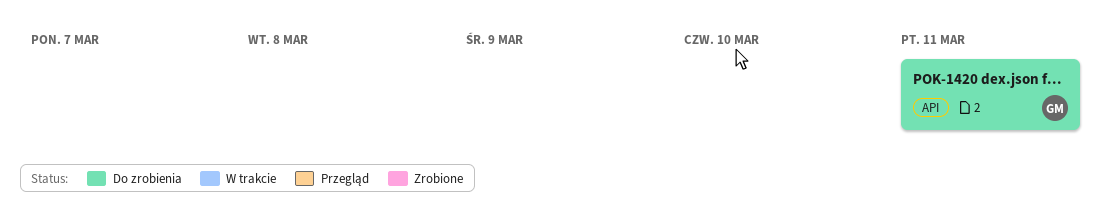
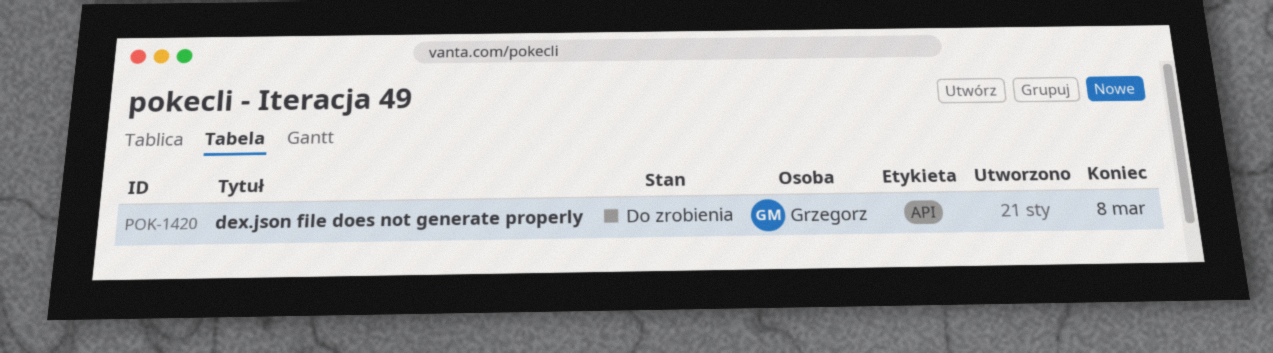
POK-1420, due: Mar 11 -> Mar 8

